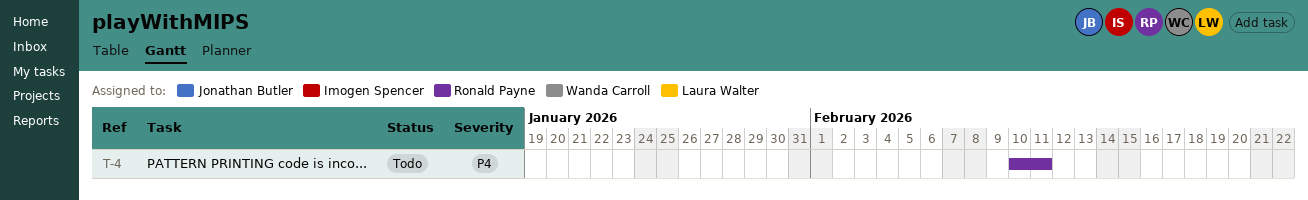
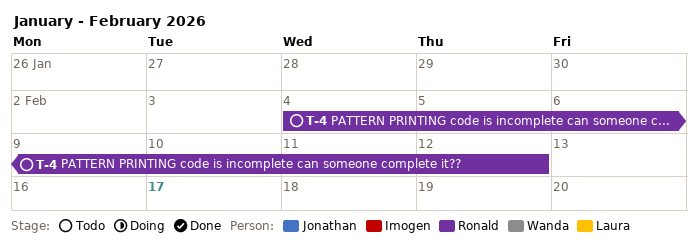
T-4, start: Feb 10 -> Feb 4
T-4, due: Feb 11 -> Feb 12

